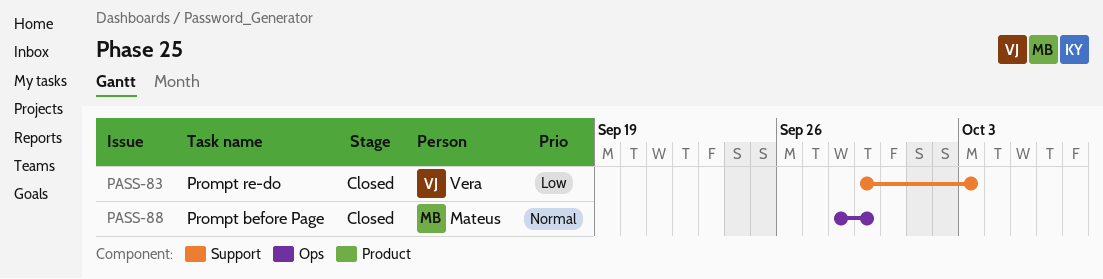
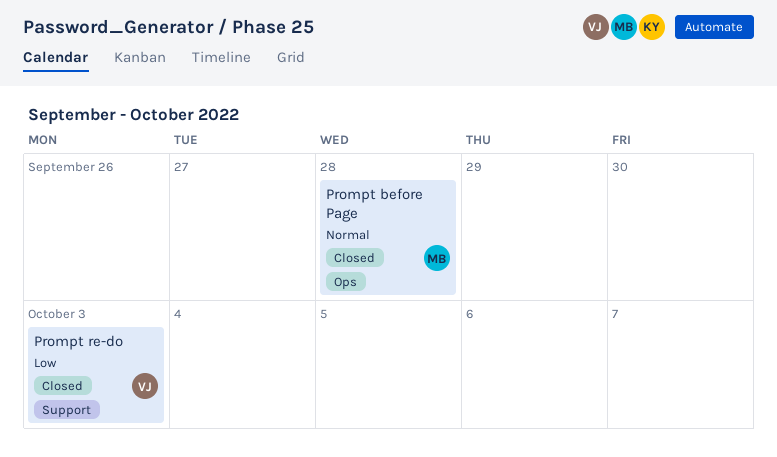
Prompt before Page, due: Sep 29 -> Sep 28

